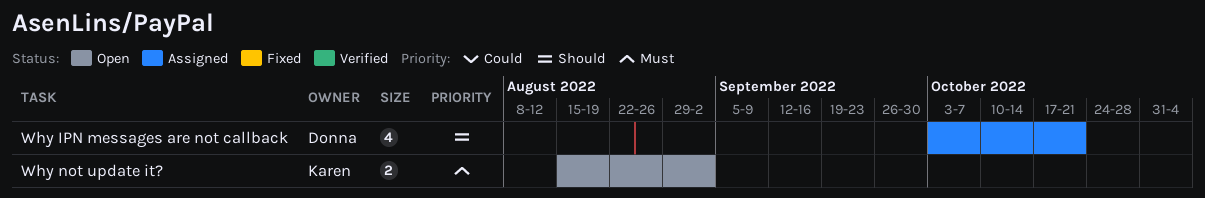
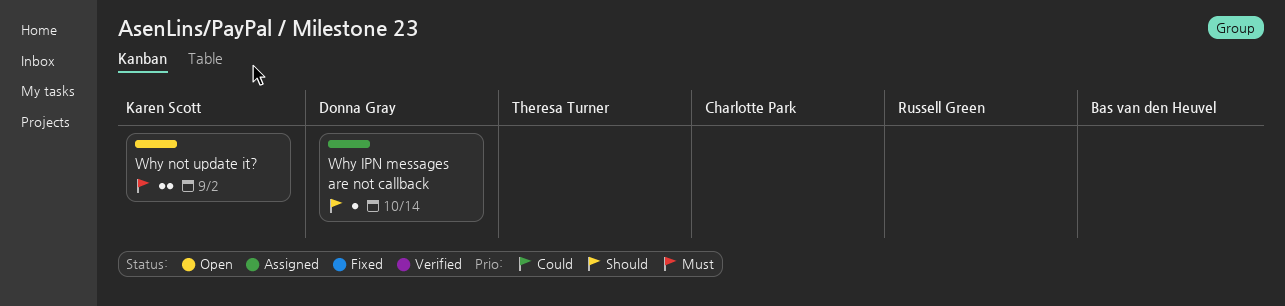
Why IPN messages are not callback, estimate: 4 -> 1
Why IPN messages are not callback, due: Oct 21 -> Oct 14

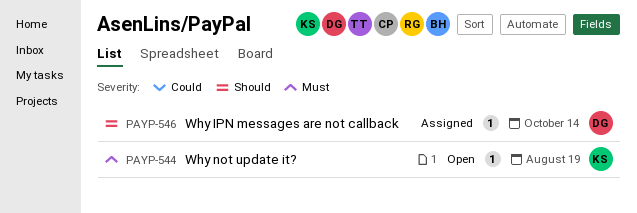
Why not update it?, estimate: 2 -> 1
Why not update it?, due: Sep 2 -> Aug 19

